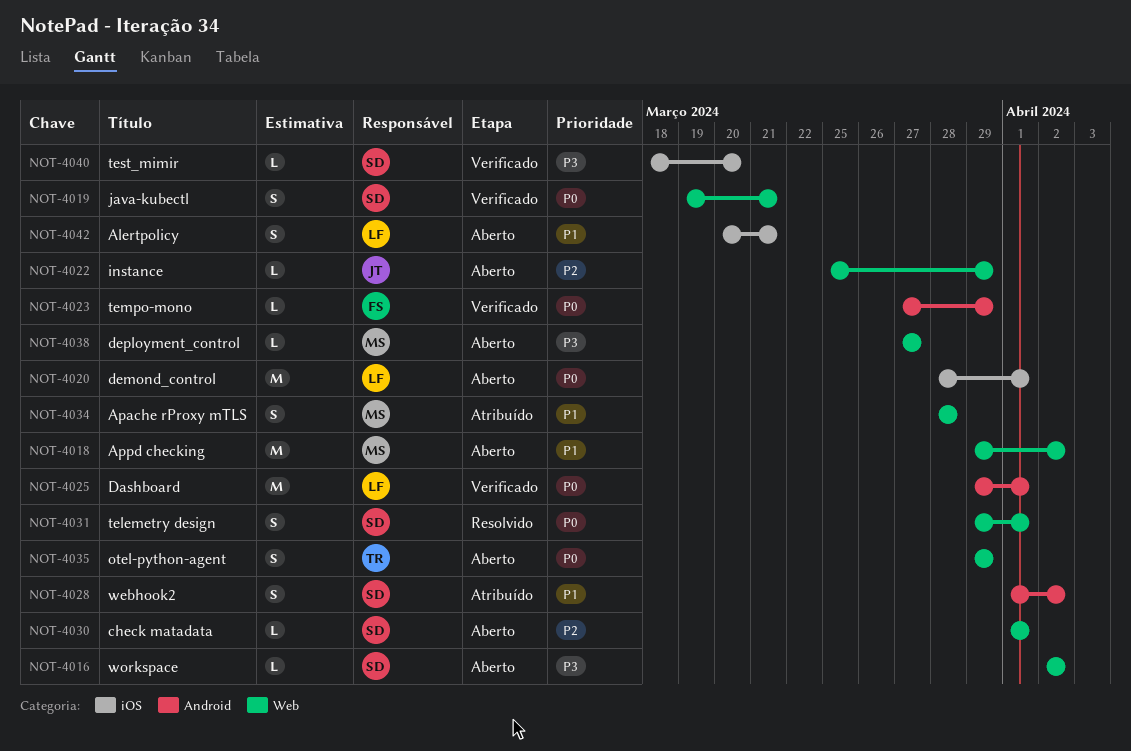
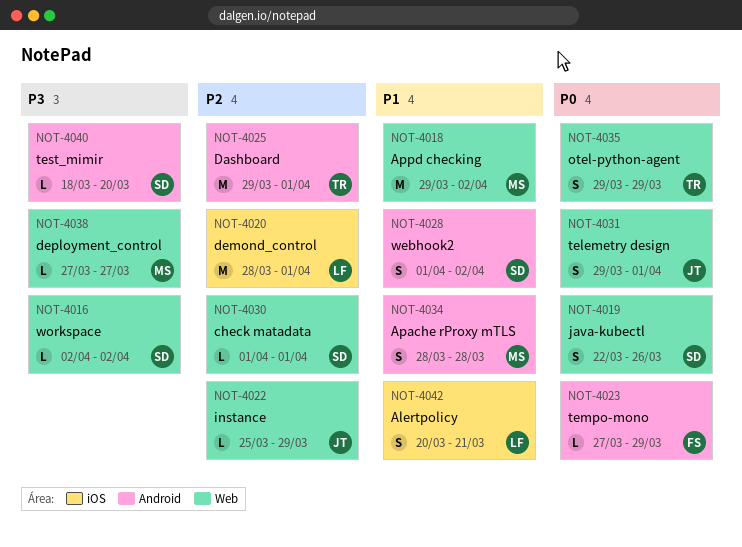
NOT-4019, start: Mar 19 -> Mar 22
NOT-4019, due: Mar 21 -> Mar 26
NOT-4020, priority: P0 -> P2
NOT-4025, owner: LF -> TR
NOT-4025, priority: P0 -> P2
NOT-4031, owner: SD -> JT
NOT-4034, label: Web -> Android
NOT-4040, label: iOS -> Android

